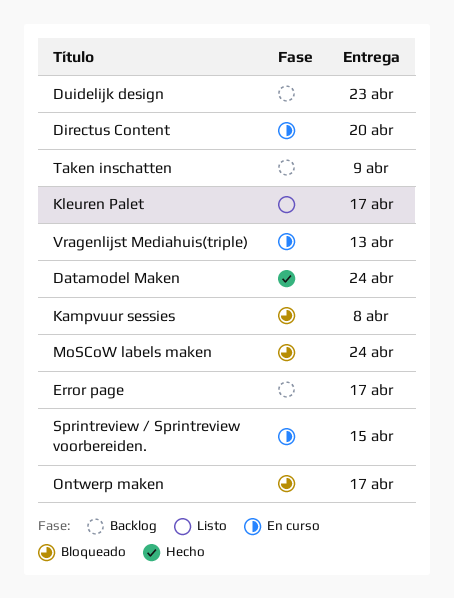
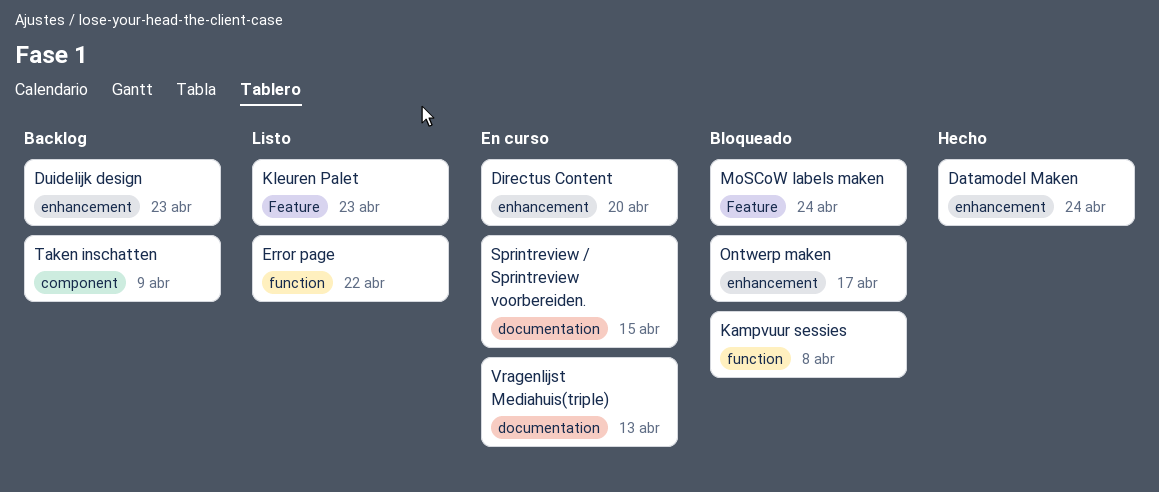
Error page, status: Backlog -> Listo
Error page, due: Apr 17 -> Apr 22
Kleuren Palet, due: Apr 17 -> Apr 23

